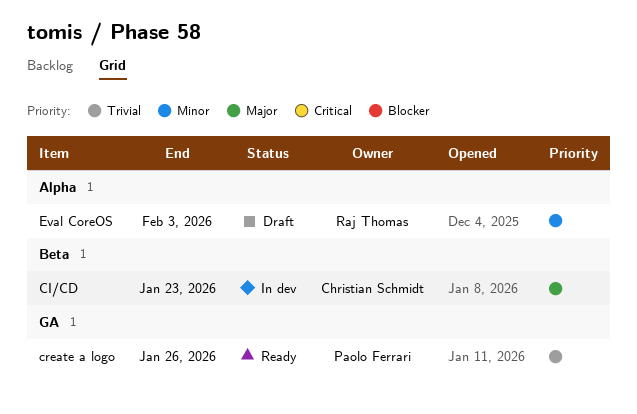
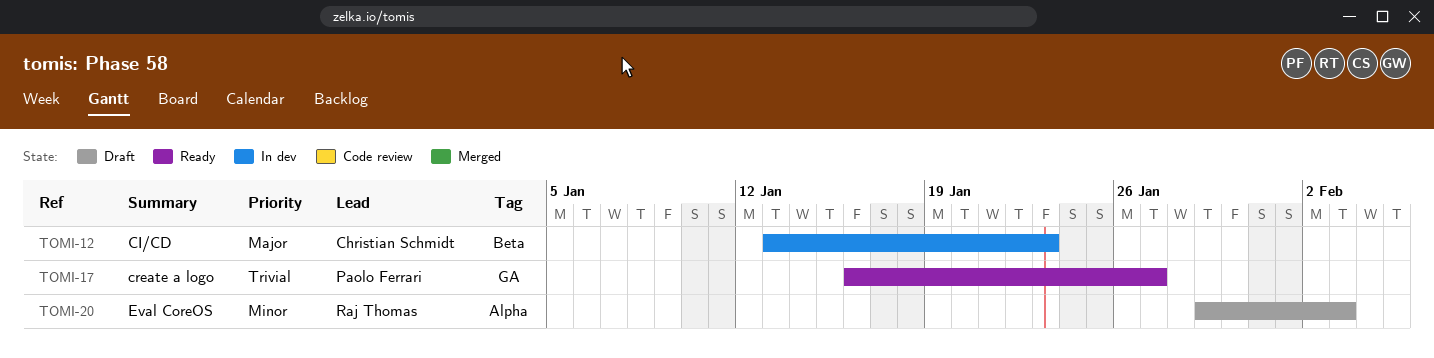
create a logo, due: Jan 26 -> Jan 27

